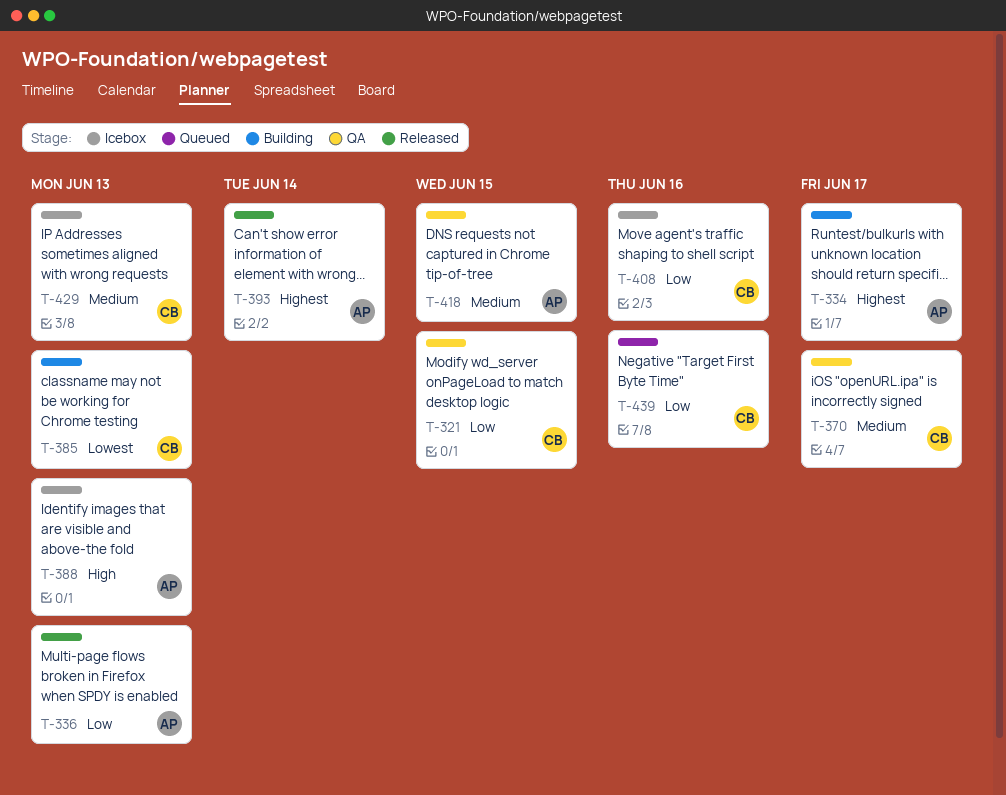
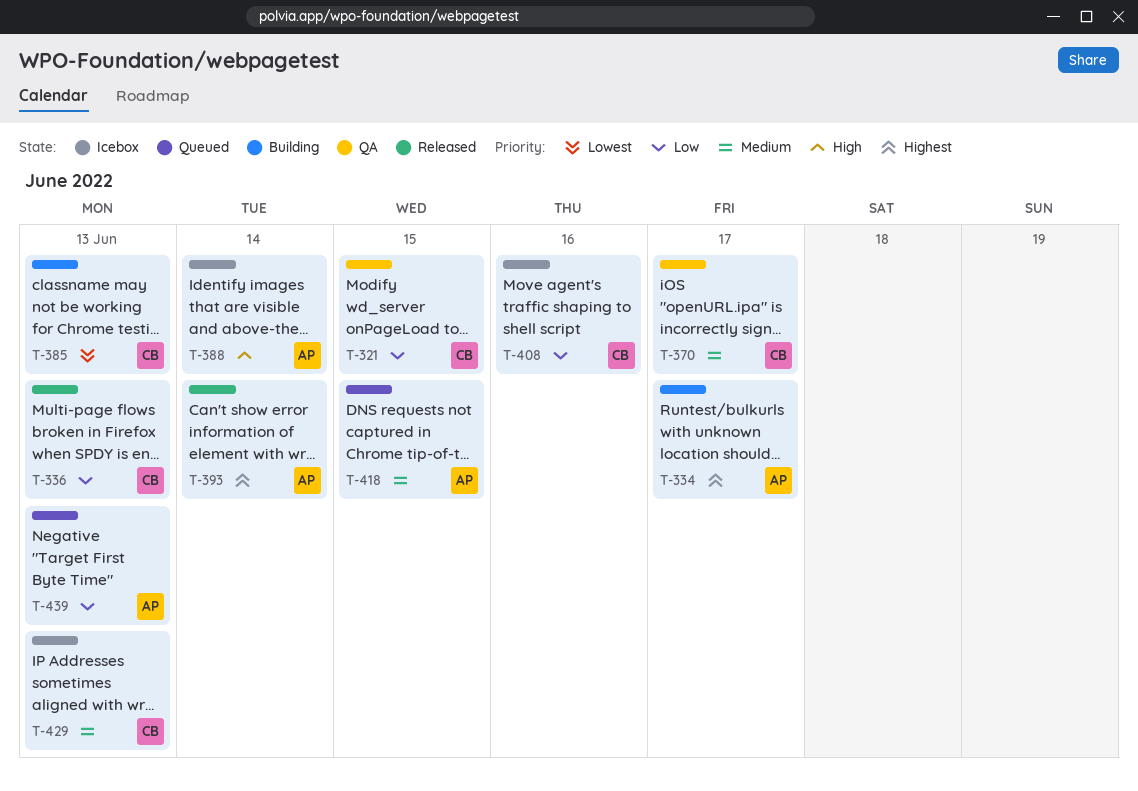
T-336, owner: AP -> CB
T-388, due: Jun 13 -> Jun 14
T-418, status: QA -> Queued
T-439, owner: CB -> AP
T-439, due: Jun 16 -> Jun 13

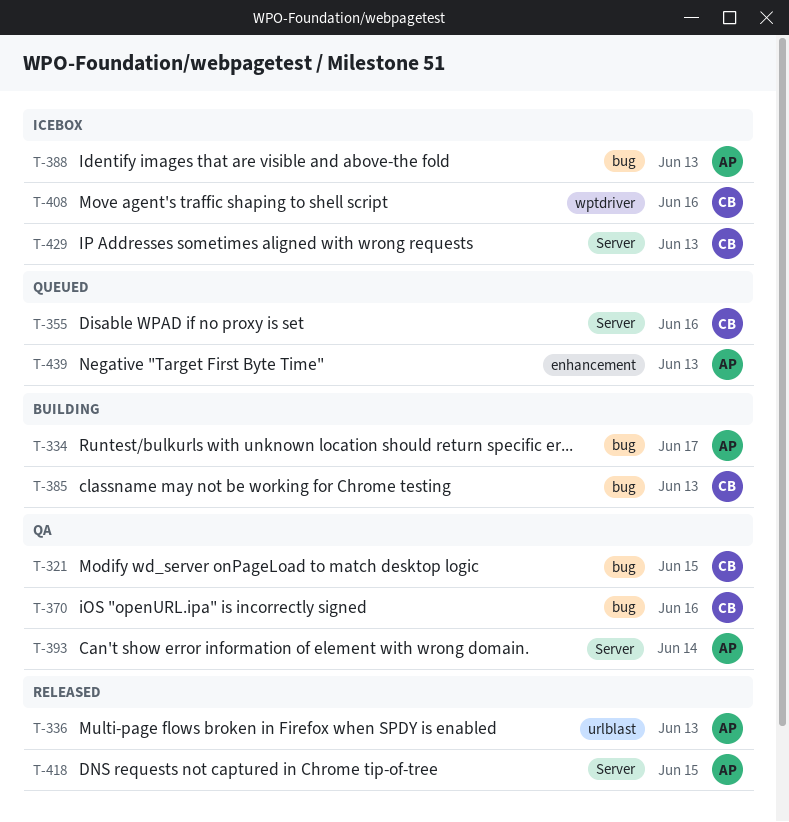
T-336, owner: CB -> AP
T-355: none -> present
T-370, due: Jun 17 -> Jun 16
T-388, due: Jun 14 -> Jun 13
T-393, status: Released -> QA
T-418, status: Queued -> Released

